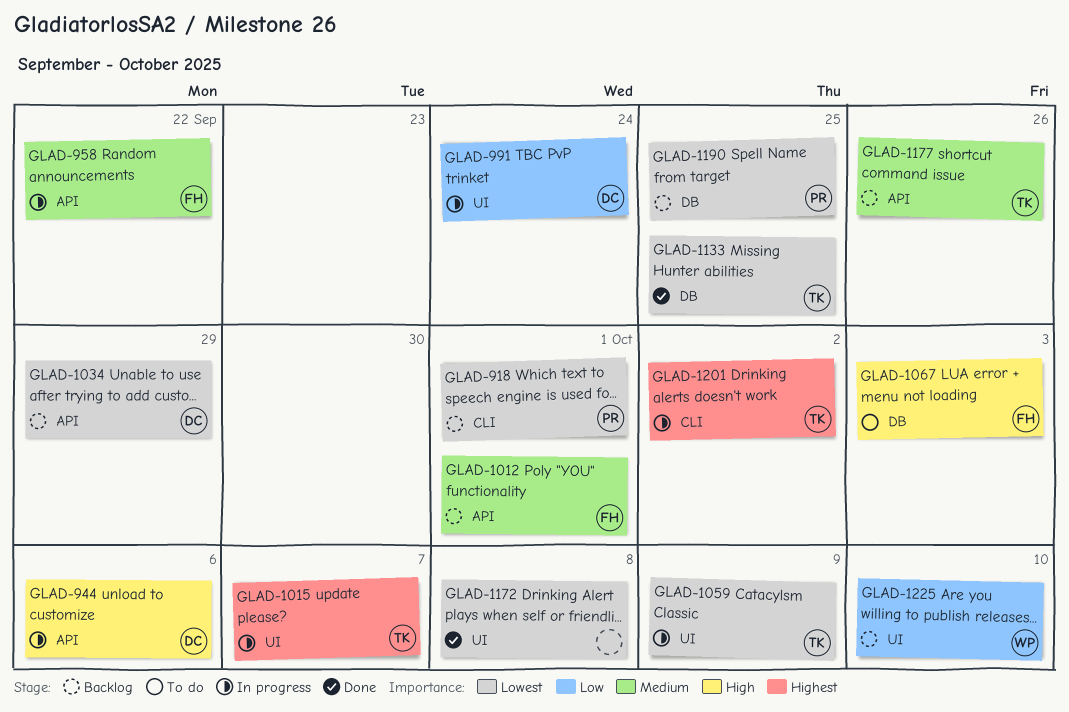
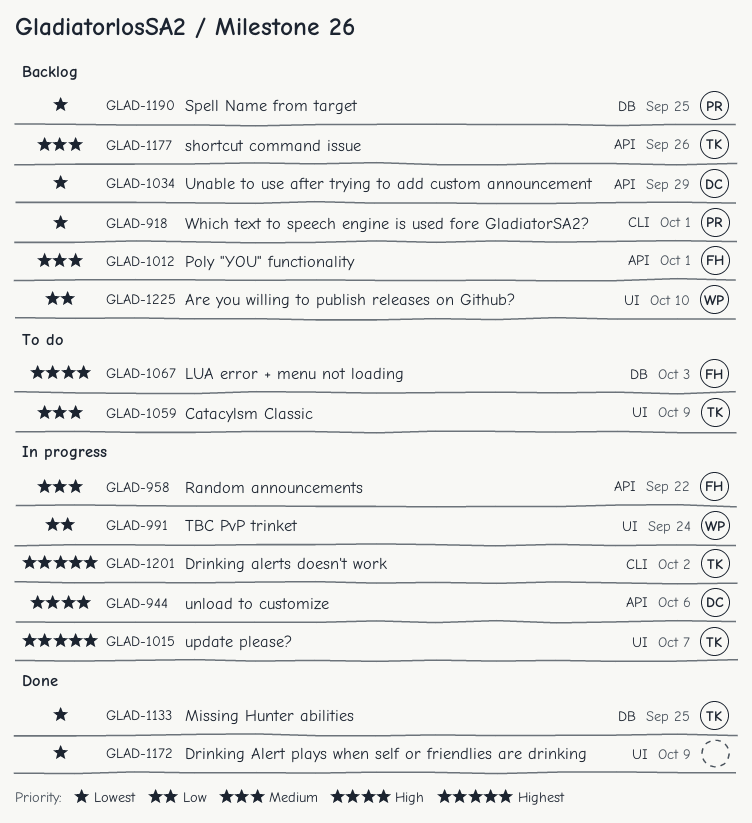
GLAD-991, owner: DC -> WP
GLAD-1059, status: In progress -> To do
GLAD-1059, priority: Lowest -> Medium
GLAD-1172, due: Oct 8 -> Oct 9

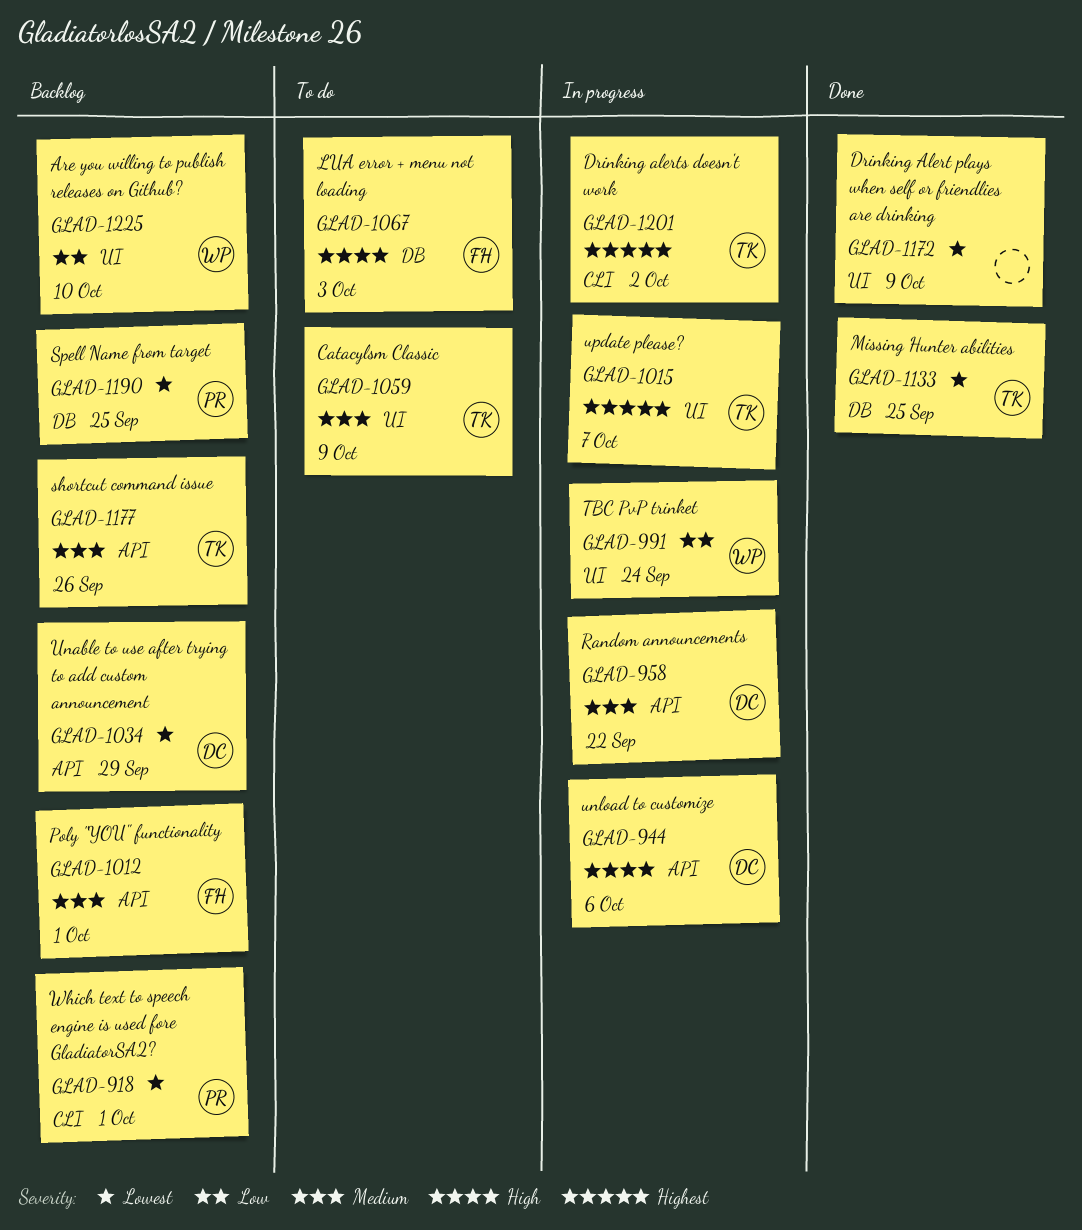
GLAD-958, owner: FH -> DC

